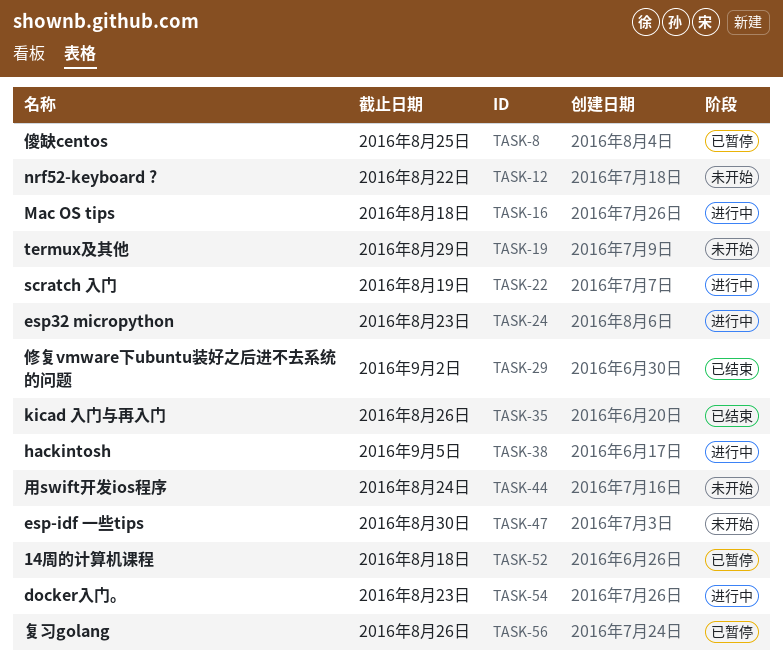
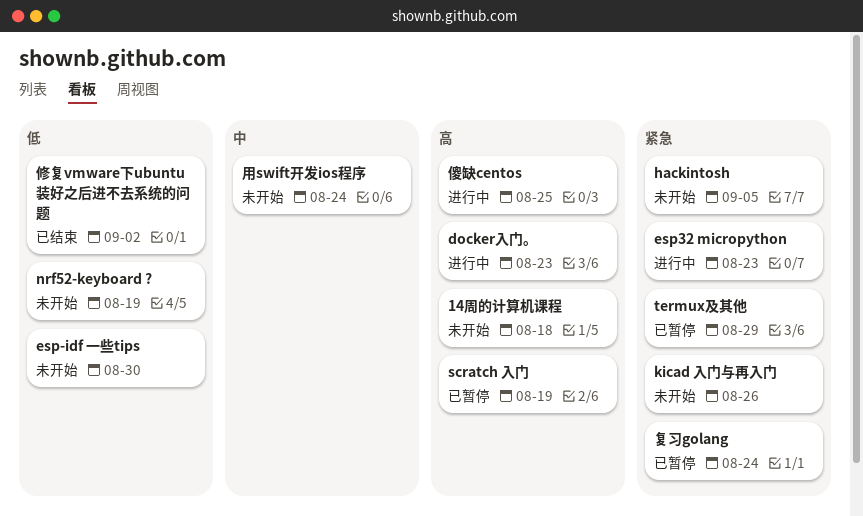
14周的计算机课程, status: 已暂停 -> 未开始
hackintosh, status: 进行中 -> 未开始
kicad 入门与再入门, status: 已结束 -> 未开始
Mac OS tips: present -> none
nrf52-keyboard ?, due: Aug 22 -> Aug 19
scratch 入门, status: 进行中 -> 已暂停
termux及其他, status: 未开始 -> 已暂停
傻缺centos, status: 已暂停 -> 进行中
复习golang, due: Aug 26 -> Aug 24

